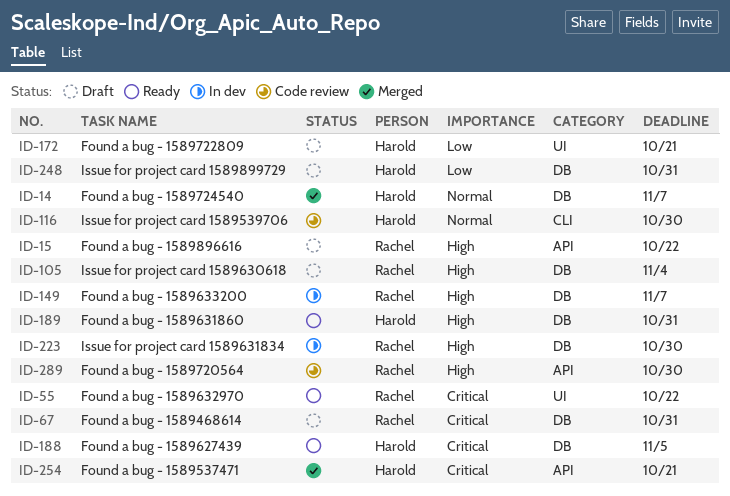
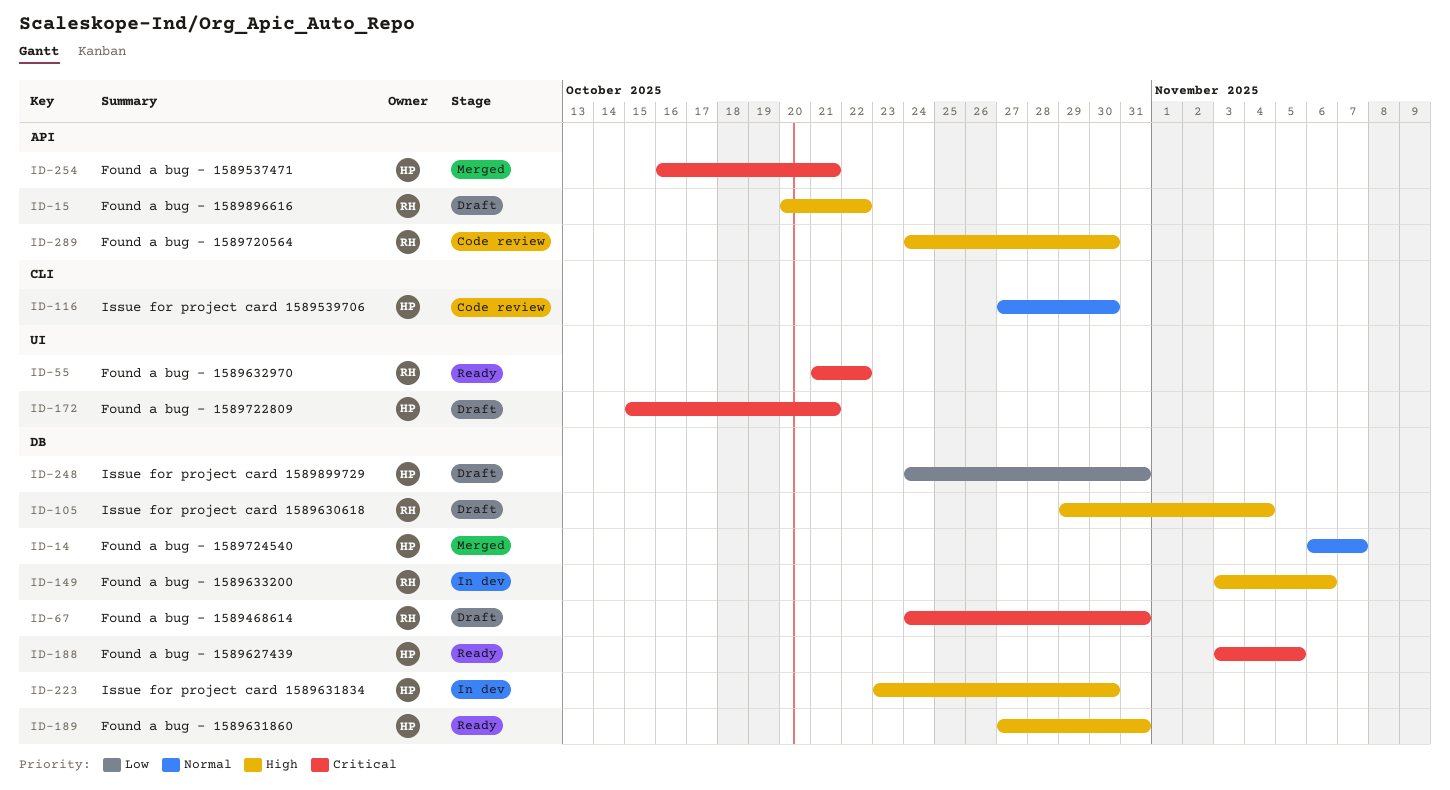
ID-149, due: Nov 7 -> Nov 6
ID-172, priority: Low -> Critical
ID-223, owner: Rachel -> Harold

